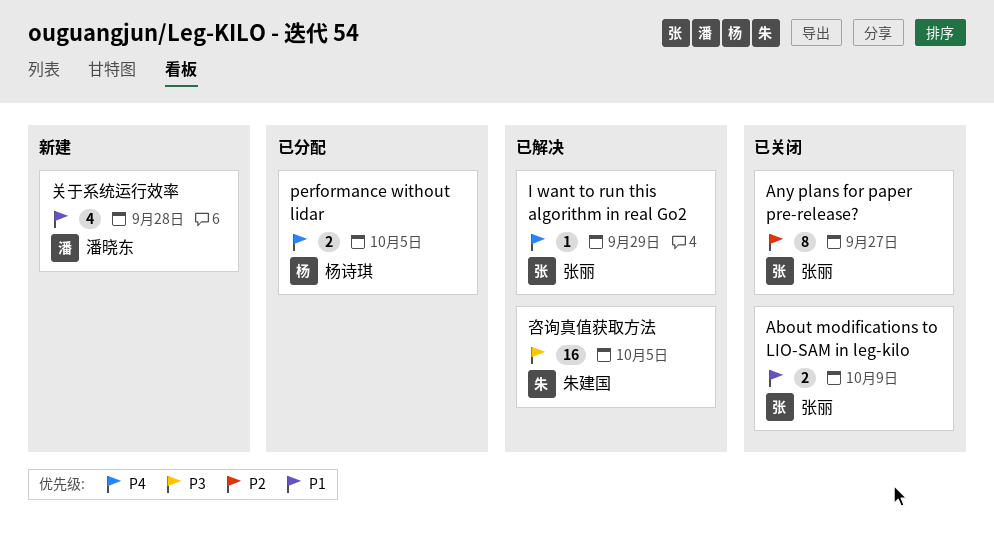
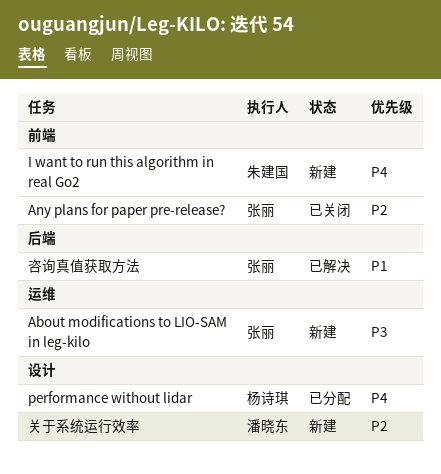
About modifications to LIO-SAM in leg-kilo, status: 已关闭 -> 新建
About modifications to LIO-SAM in leg-kilo, priority: P1 -> P3
I want to run this algorithm in real Go2, status: 已解决 -> 新建
I want to run this algorithm in real Go2, owner: 张丽 -> 朱建国
关于系统运行效率, priority: P1 -> P2
咨询真值获取方法, owner: 朱建国 -> 张丽
咨询真值获取方法, priority: P3 -> P1

